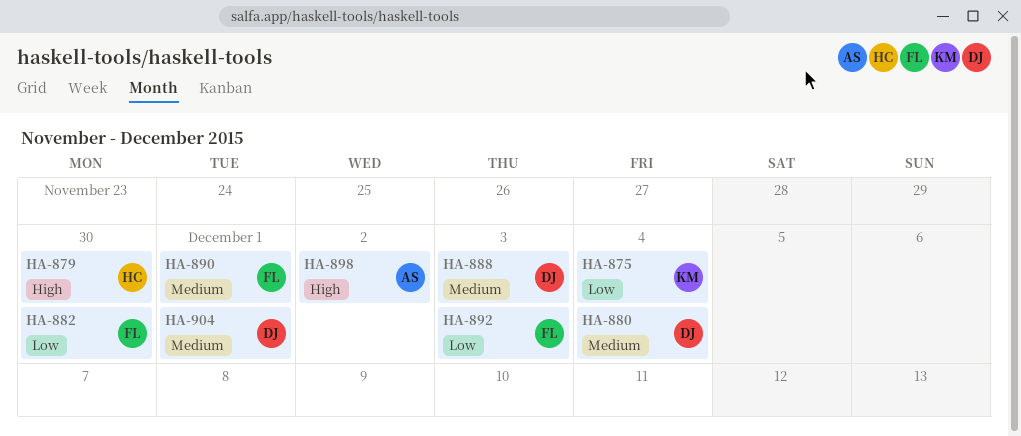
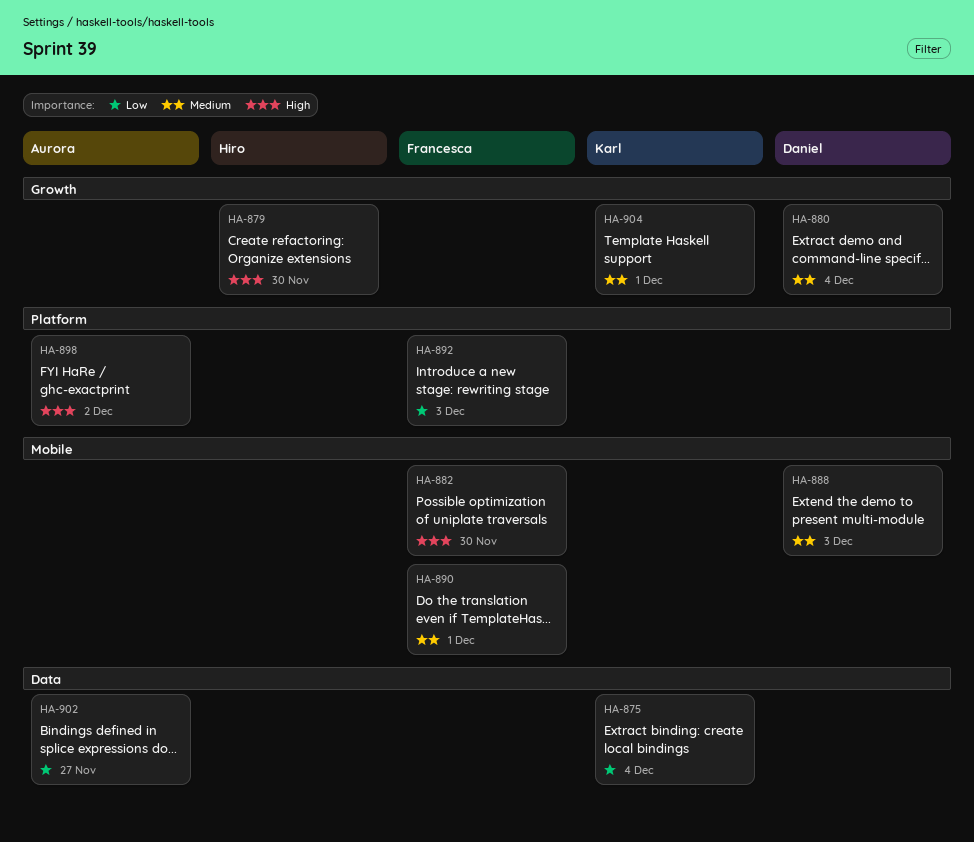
HA-882, priority: Low -> High
HA-902: none -> present
HA-904, owner: Daniel -> Karl

